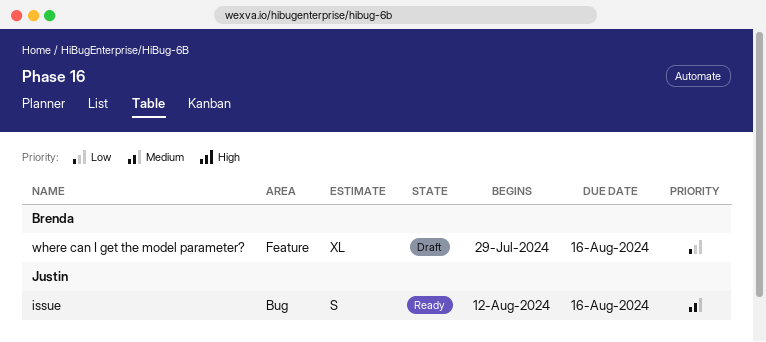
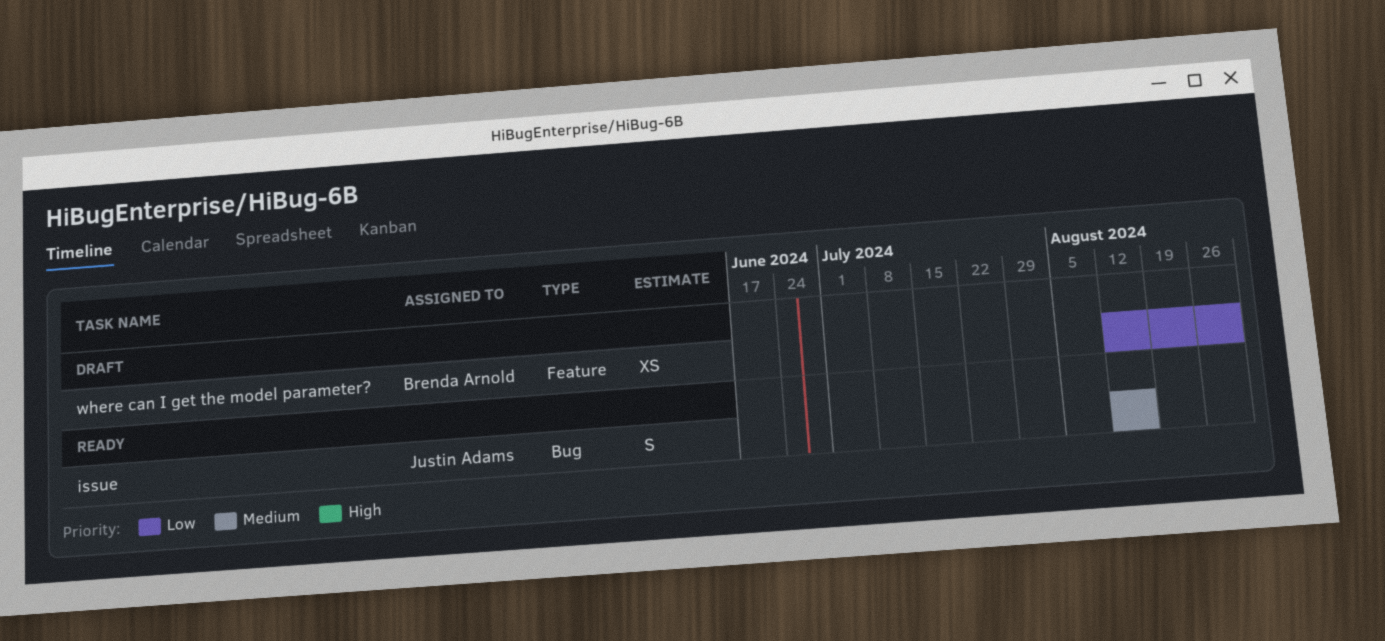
where can I get the model parameter?, estimate: XL -> XS
where can I get the model parameter?, start: Jul 29 -> Aug 12
where can I get the model parameter?, due: Aug 16 -> Aug 30

